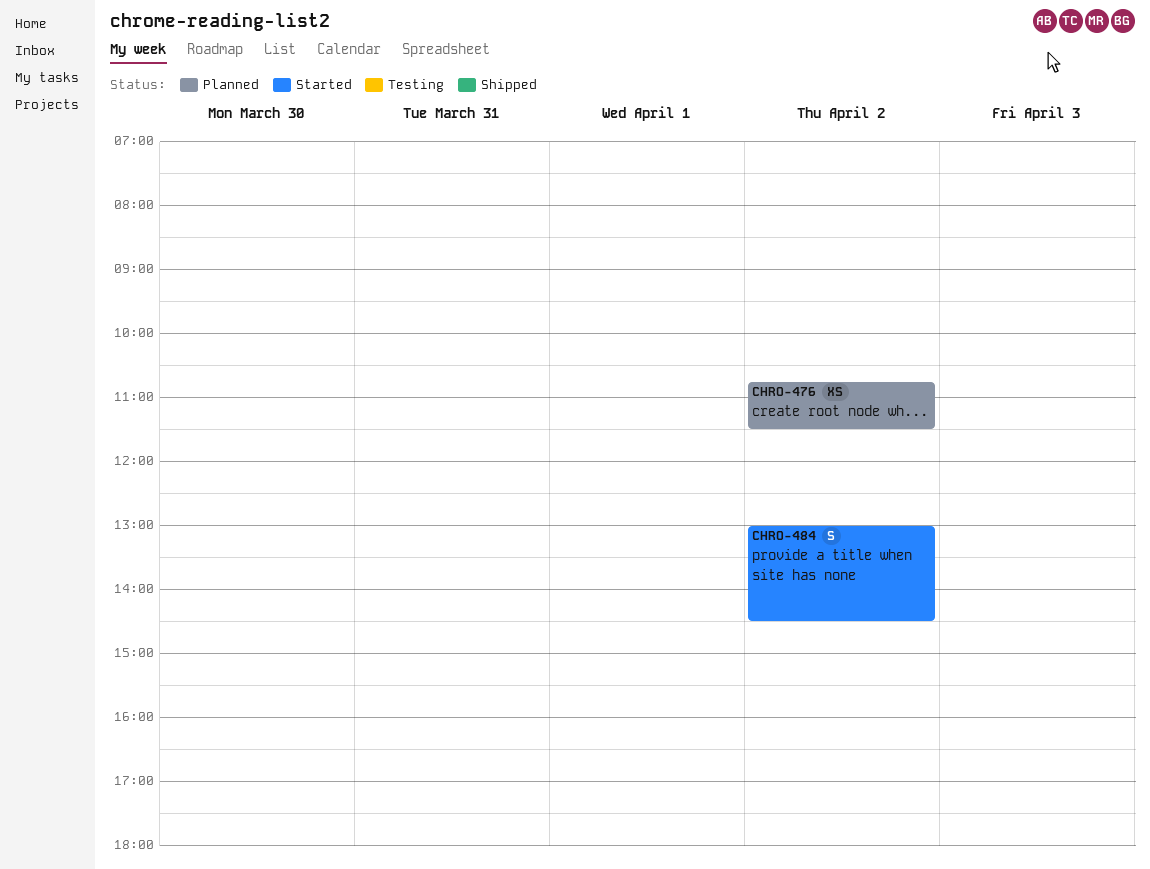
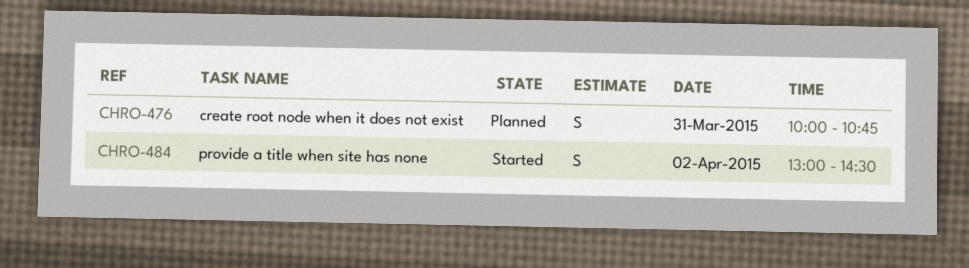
CHRO-476, estimate: XS -> S
CHRO-476, day: Apr 2 -> Mar 31
CHRO-476, begins: 10:45 -> 10:00
CHRO-476, ends: 11:30 -> 10:45

